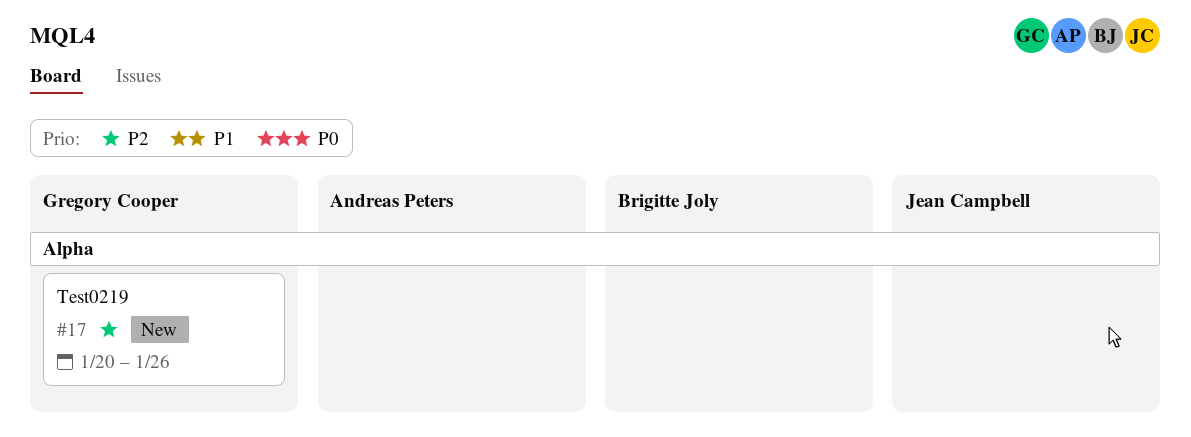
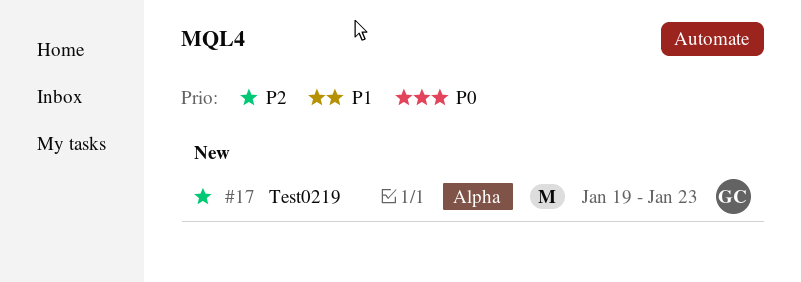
#17, start: Jan 20 -> Jan 19
#17, due: Jan 26 -> Jan 23

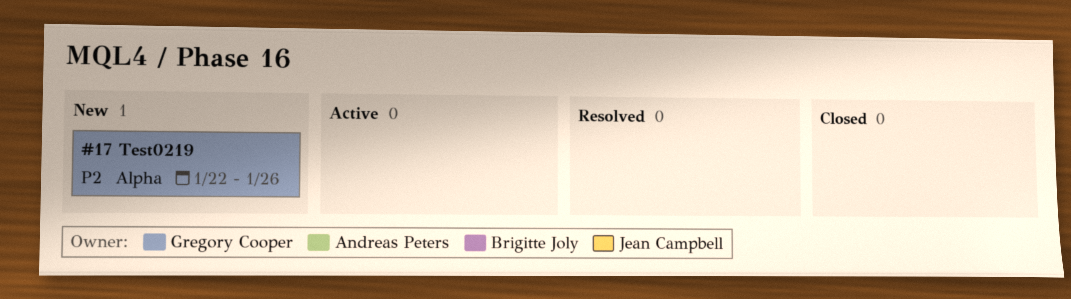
#17, start: Jan 19 -> Jan 22
#17, due: Jan 23 -> Jan 26

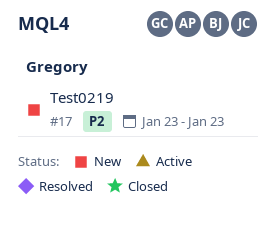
#17, start: Jan 22 -> Jan 23
#17, due: Jan 26 -> Jan 23

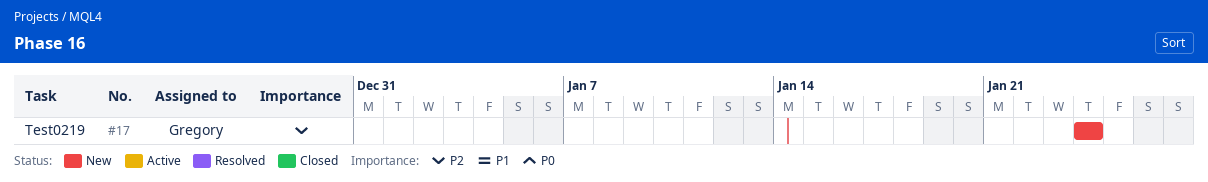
#17, start: Jan 23 -> Jan 24
#17, due: Jan 23 -> Jan 24

